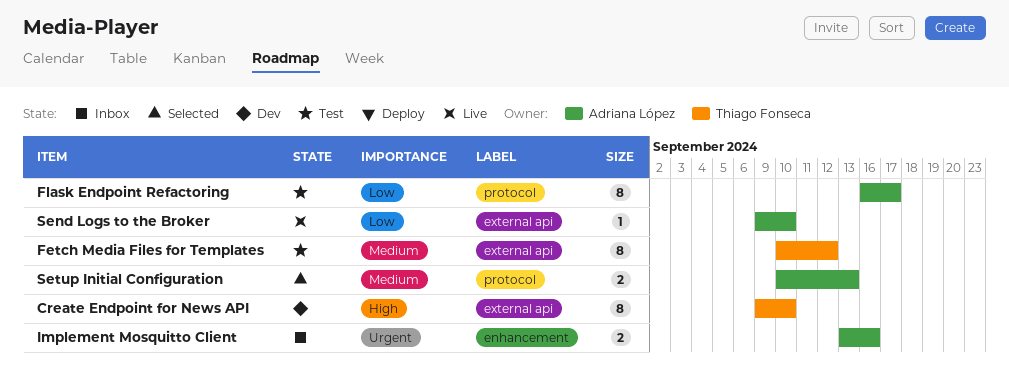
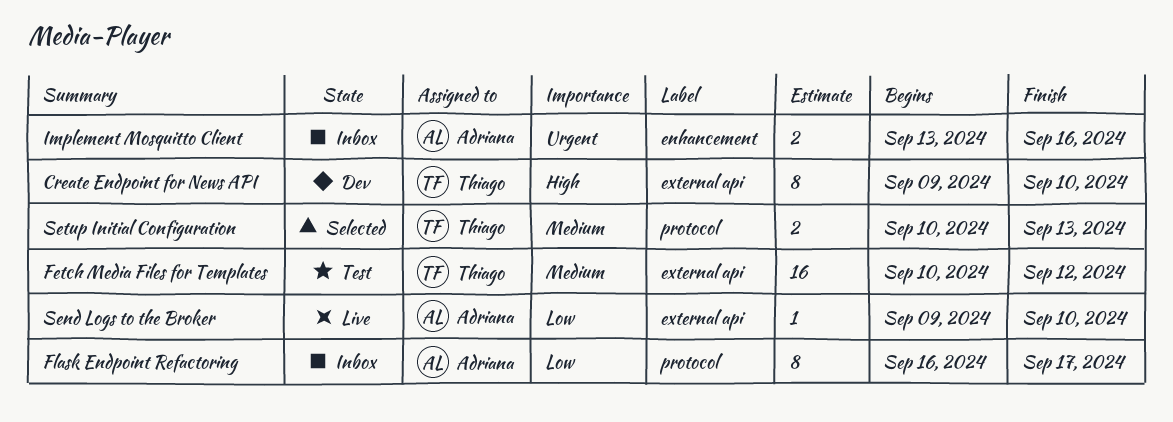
Fetch Media Files for Templates, estimate: 8 -> 16
Flask Endpoint Refactoring, status: Test -> Inbox
Setup Initial Configuration, owner: Adriana López -> Thiago Fonseca

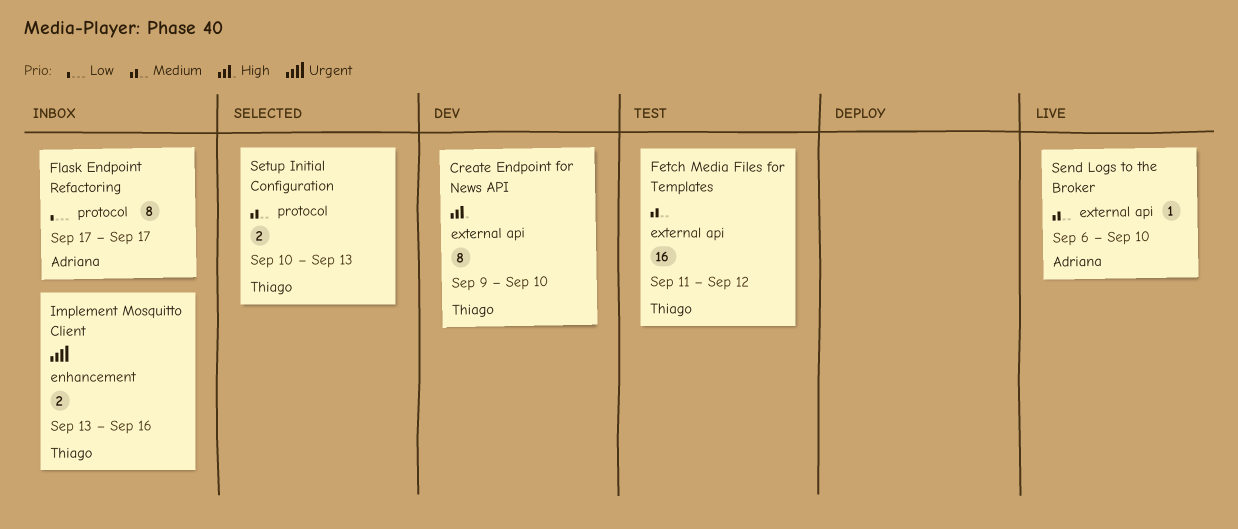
Fetch Media Files for Templates, start: Sep 10 -> Sep 11
Flask Endpoint Refactoring, start: Sep 16 -> Sep 17
Implement Mosquitto Client, owner: Adriana -> Thiago
Send Logs to the Broker, priority: Low -> Medium
Send Logs to the Broker, start: Sep 9 -> Sep 6

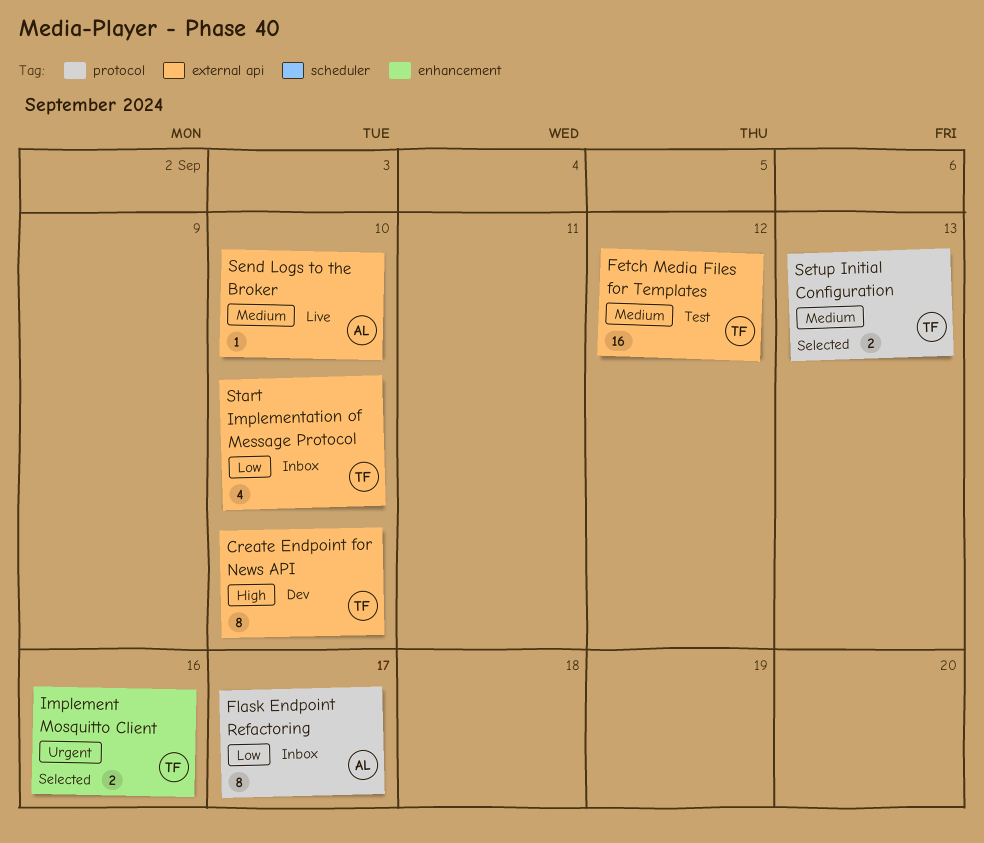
Implement Mosquitto Client, status: Inbox -> Selected
Start Implementation of Message Protocol: none -> present

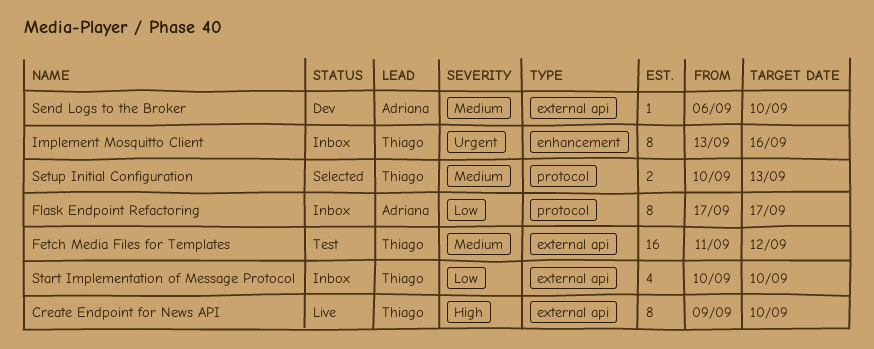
Create Endpoint for News API, status: Dev -> Live
Implement Mosquitto Client, status: Selected -> Inbox
Implement Mosquitto Client, estimate: 2 -> 8
Send Logs to the Broker, status: Live -> Dev

